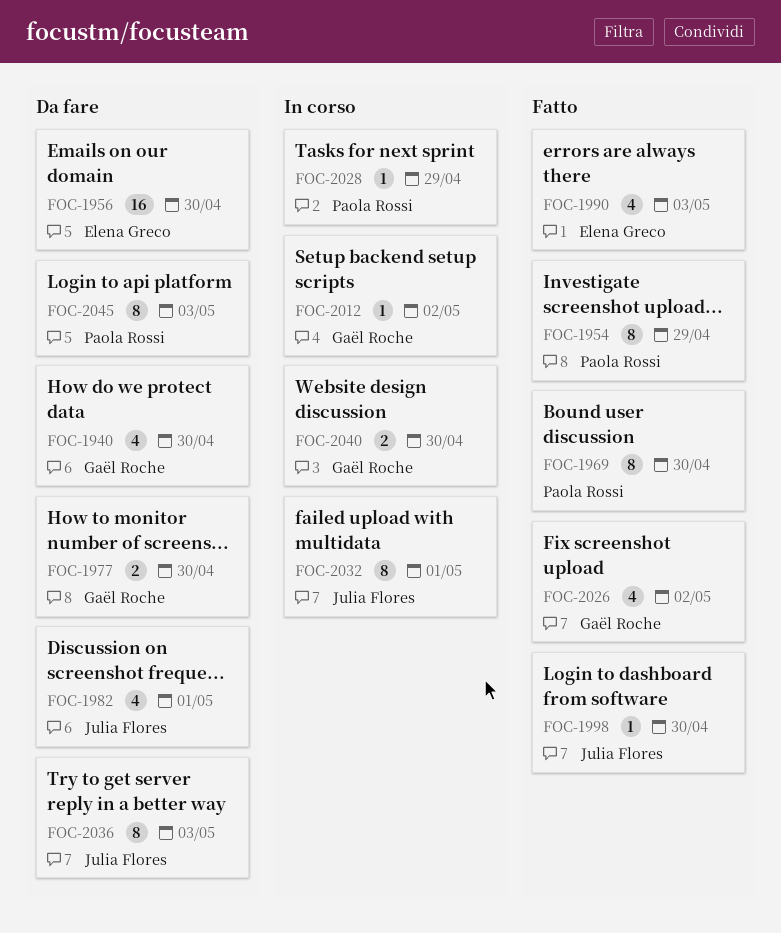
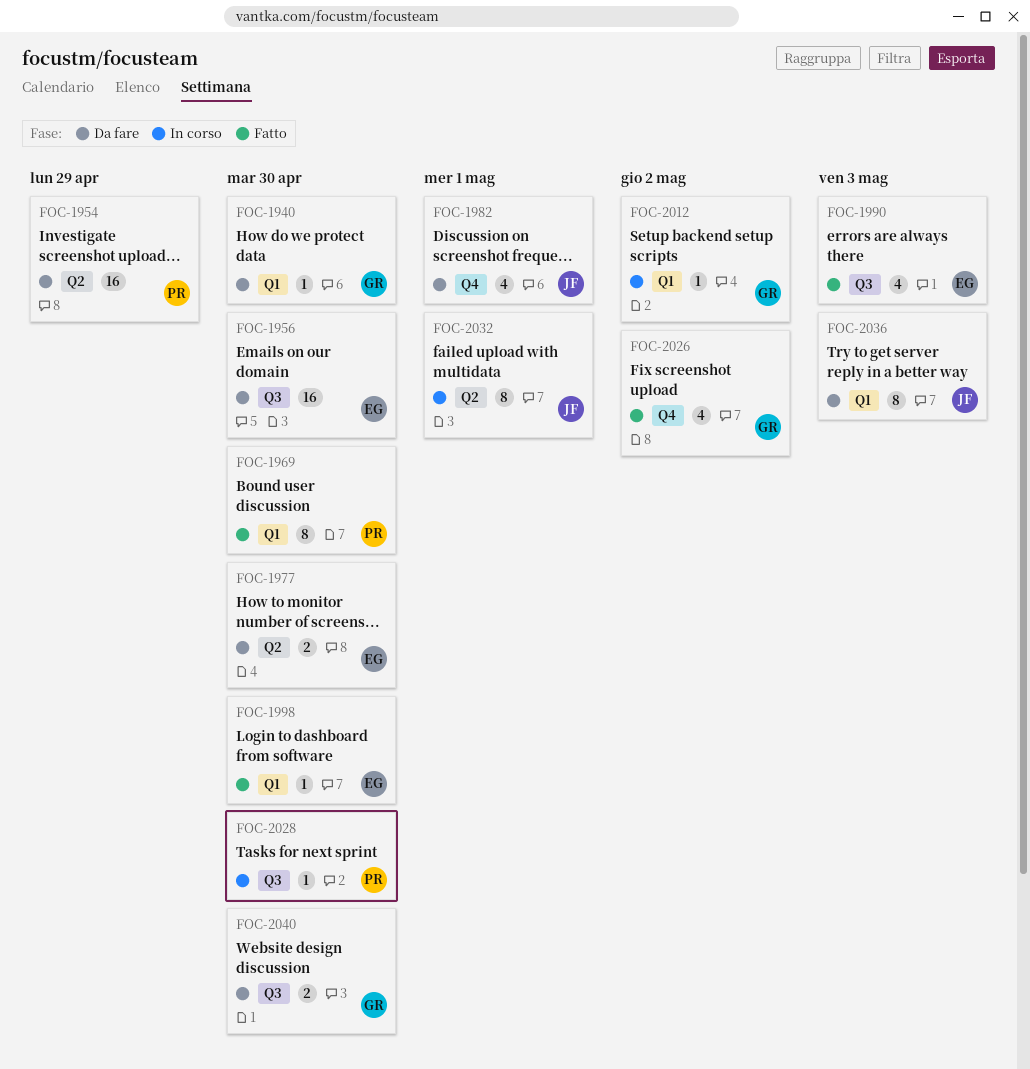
FOC-1940, estimate: 4 -> 1
FOC-1954, status: Fatto -> Da fare
FOC-1954, estimate: 8 -> 16
FOC-1977, owner: Gaël Roche -> Elena Greco
FOC-1998, owner: Julia Flores -> Elena Greco
FOC-2028, due: Apr 29 -> Apr 30
FOC-2040, status: In corso -> Da fare
FOC-2045: present -> none

